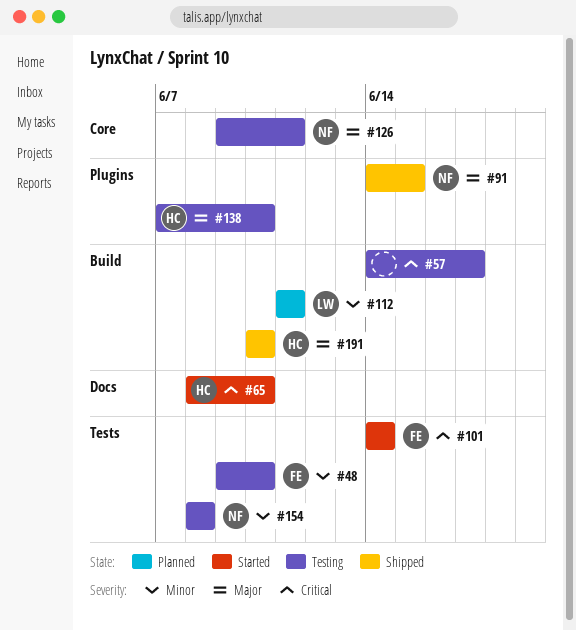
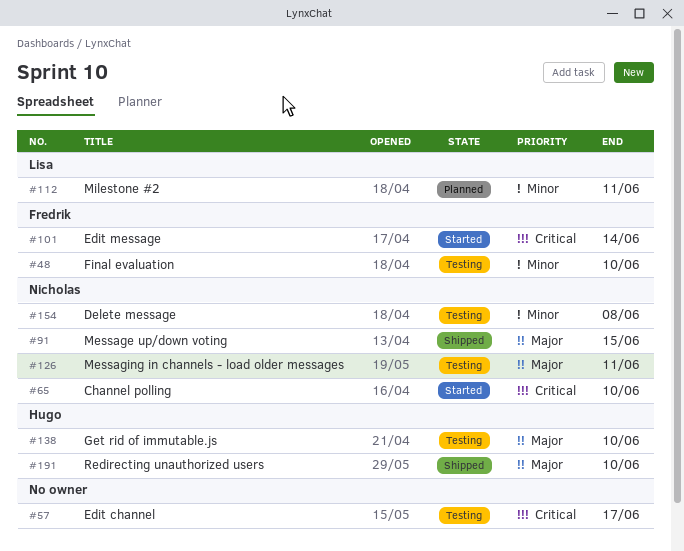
#65, owner: Hugo -> Nicholas

